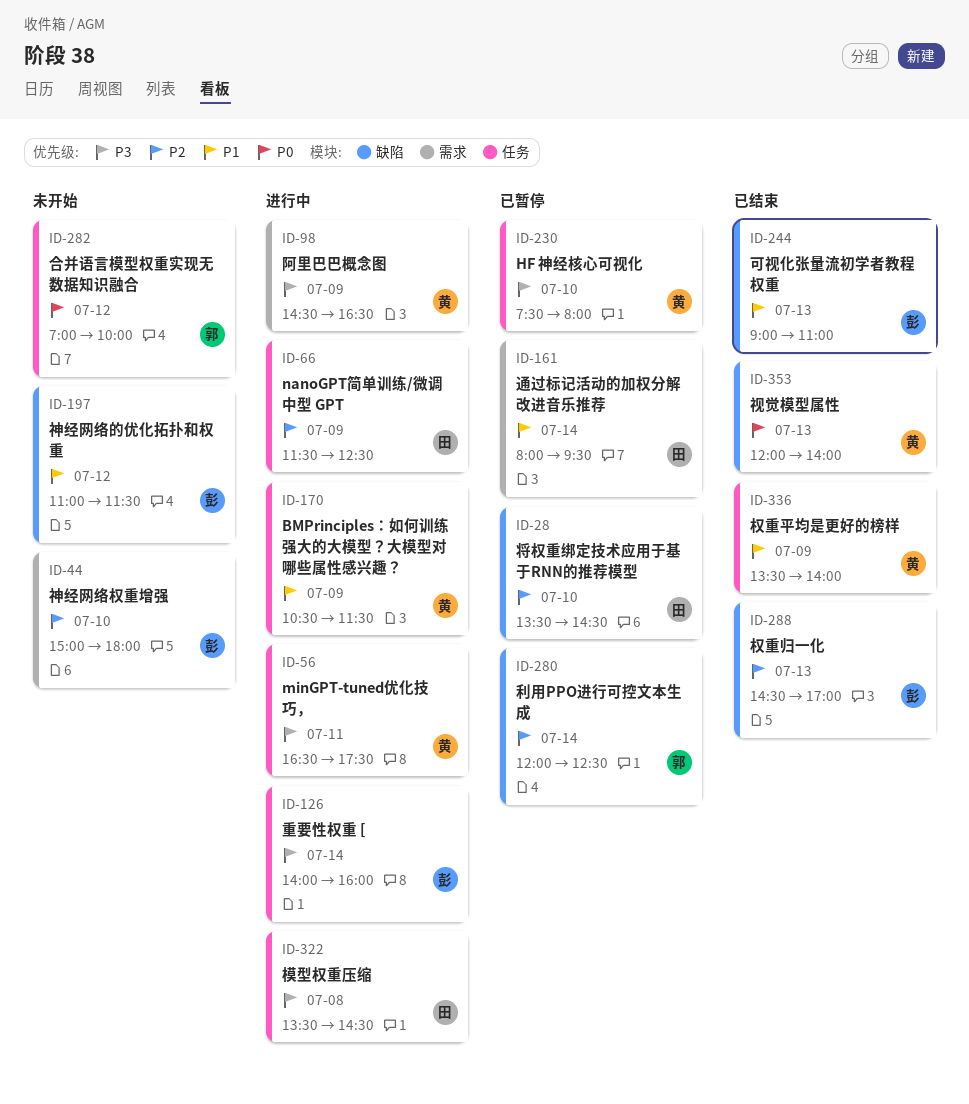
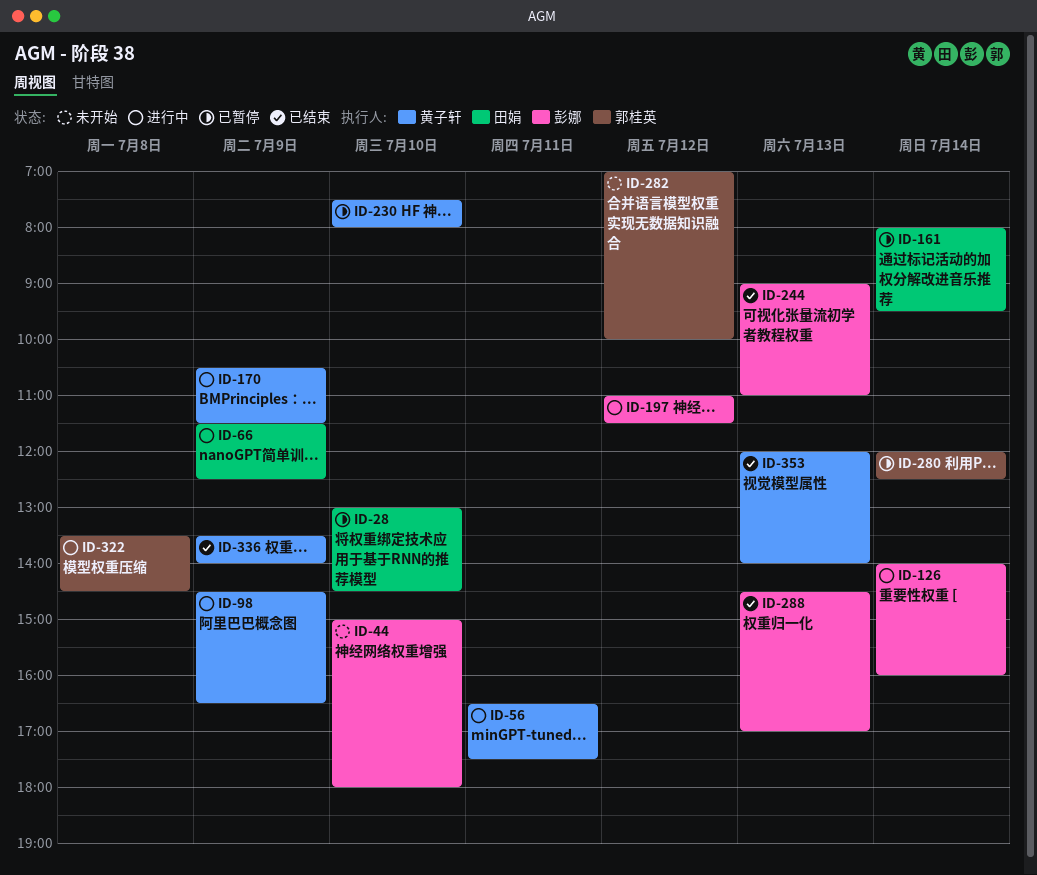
ID-28, begins: 13:30 -> 13:00
ID-197, status: 未开始 -> 进行中
ID-322, owner: 田娟 -> 郭桂英

